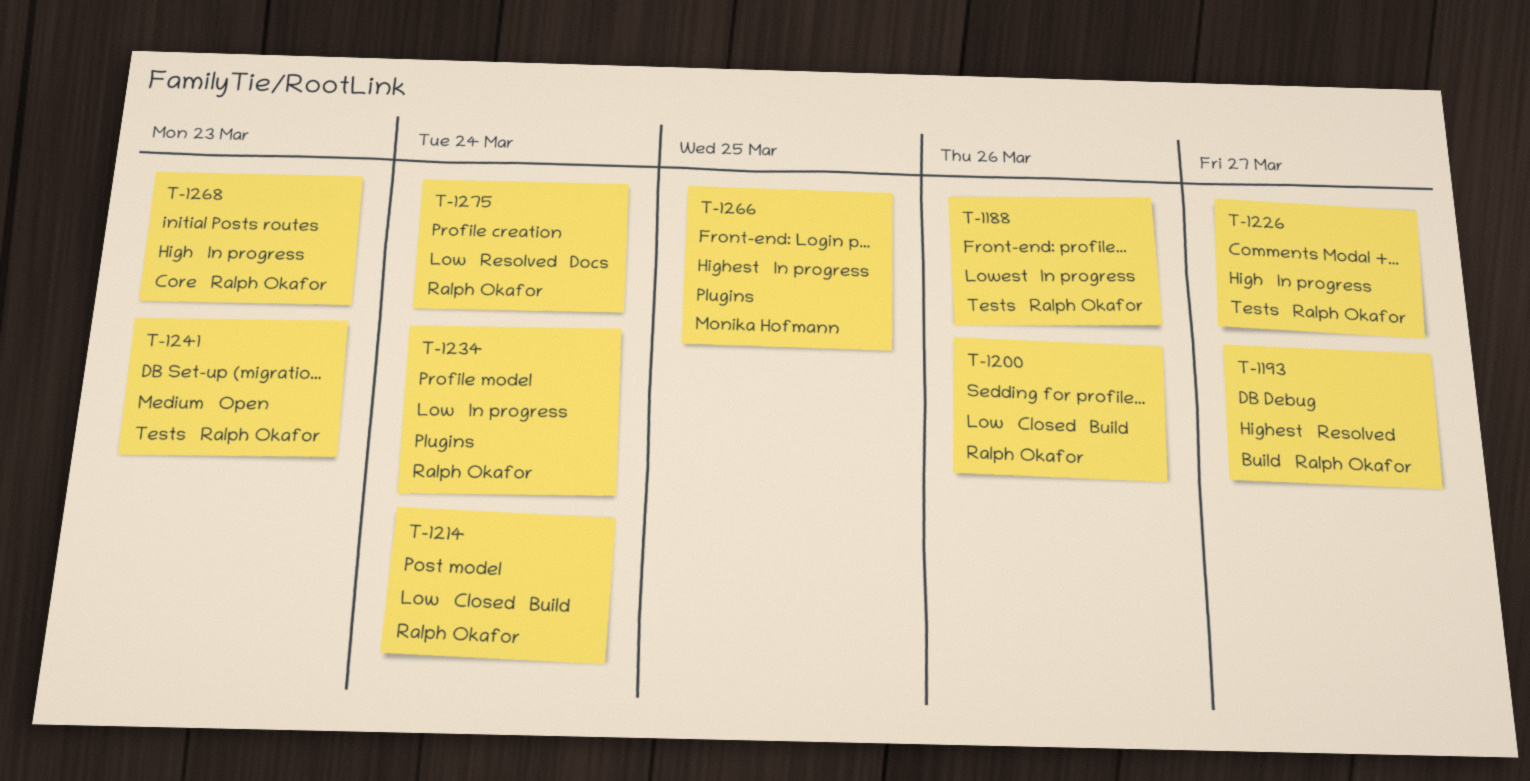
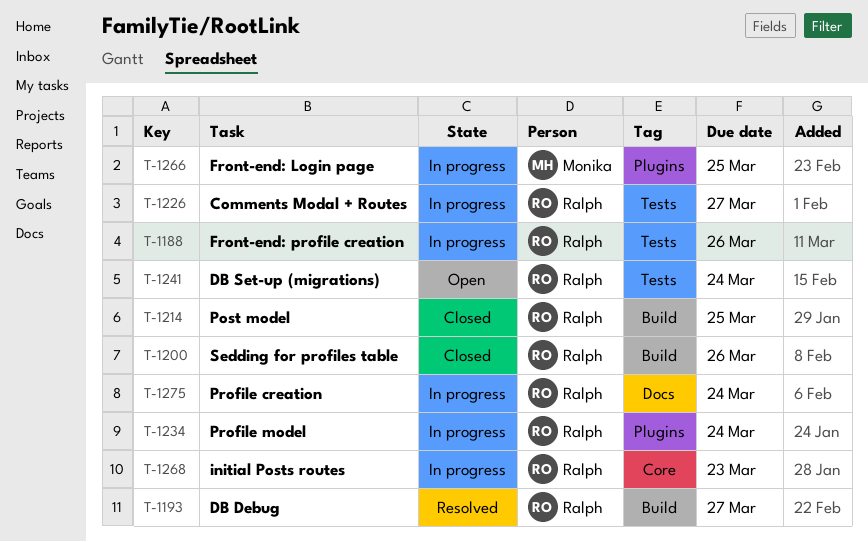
T-1214, due: Mar 24 -> Mar 25
T-1241, due: Mar 23 -> Mar 24
T-1275, status: Resolved -> In progress

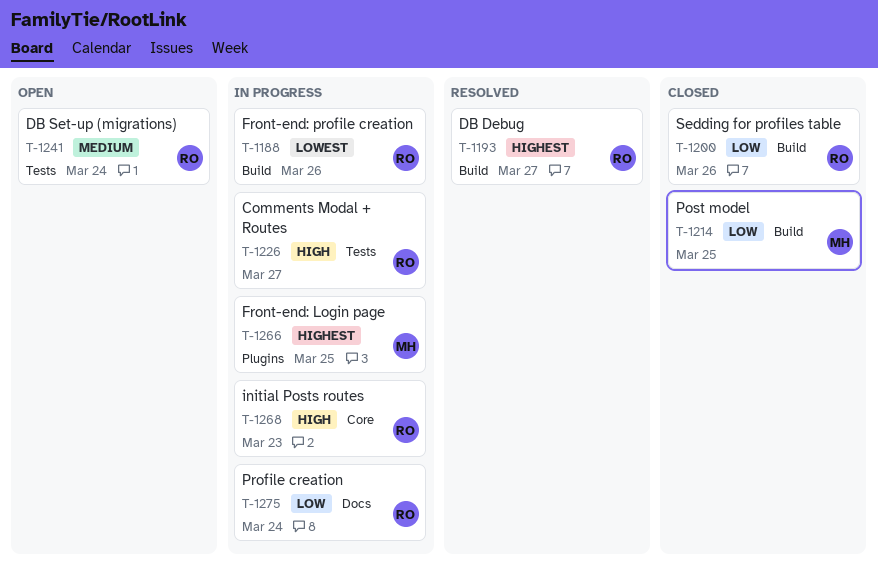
T-1188, label: Tests -> Build
T-1214, owner: Ralph -> Monika
T-1234: present -> none

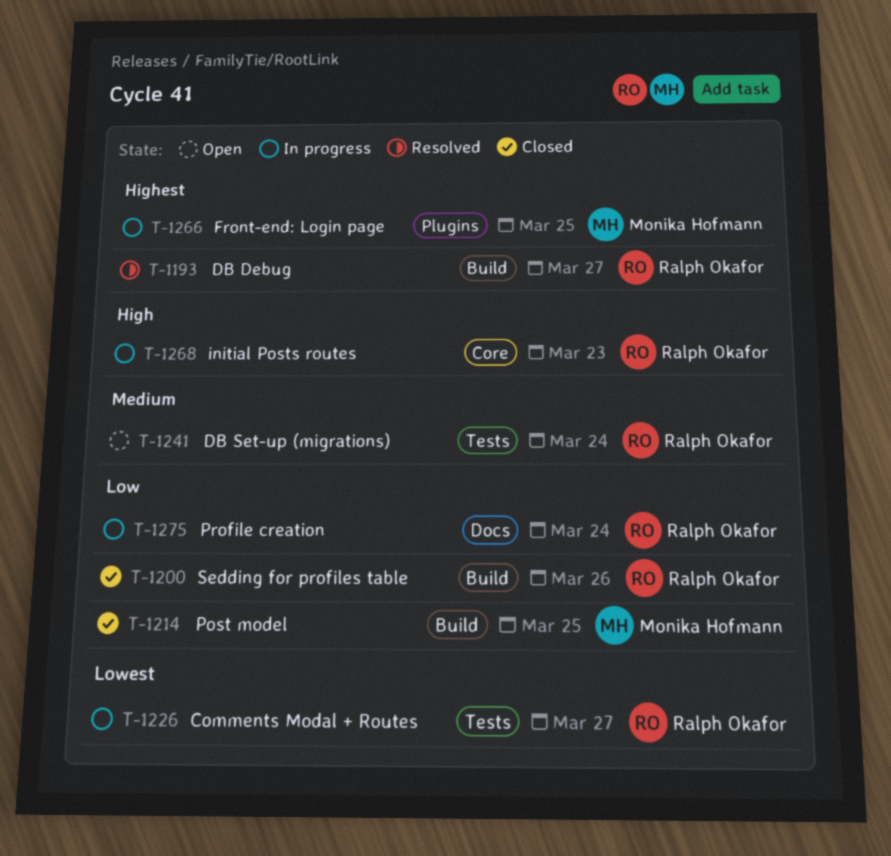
T-1188: present -> none
T-1226, priority: High -> Lowest

